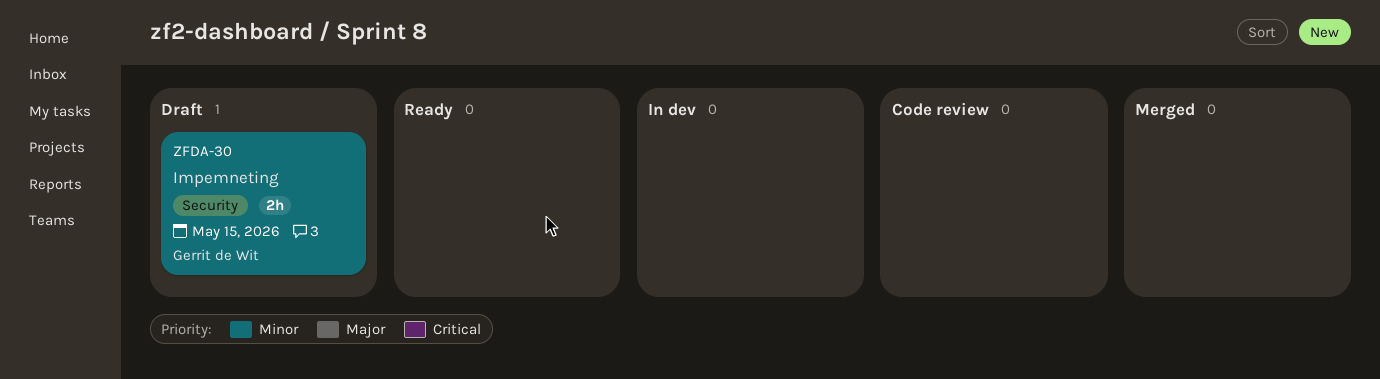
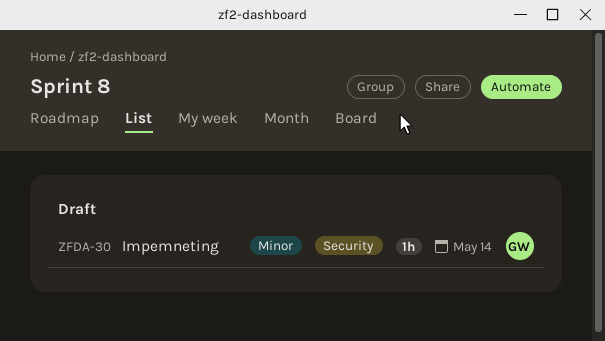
ZFDA-30, estimate: 2h -> 1h
ZFDA-30, due: May 15 -> May 14

